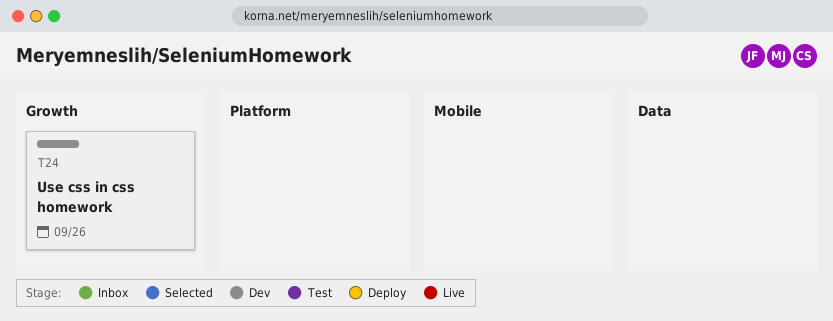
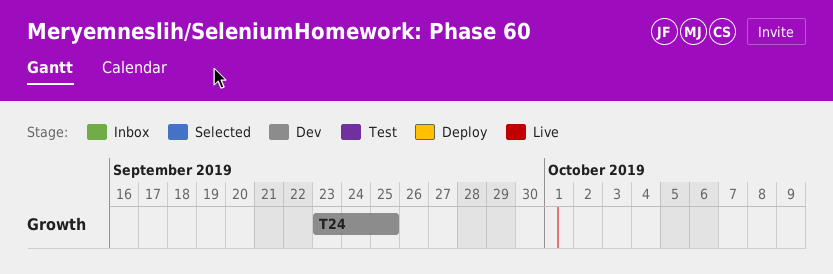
T24, due: Sep 26 -> Sep 25

